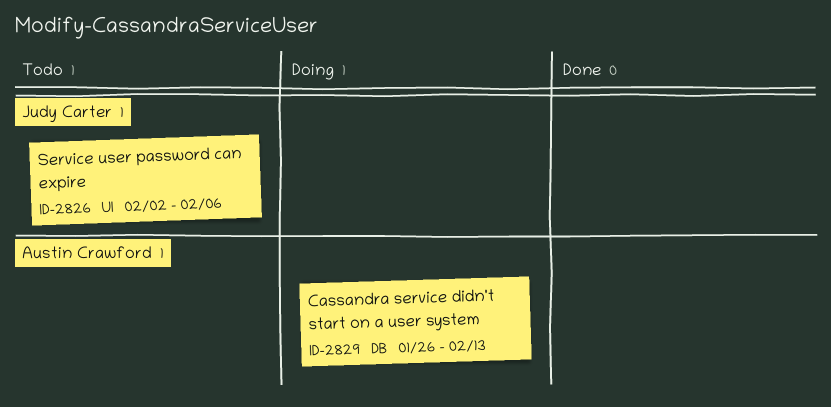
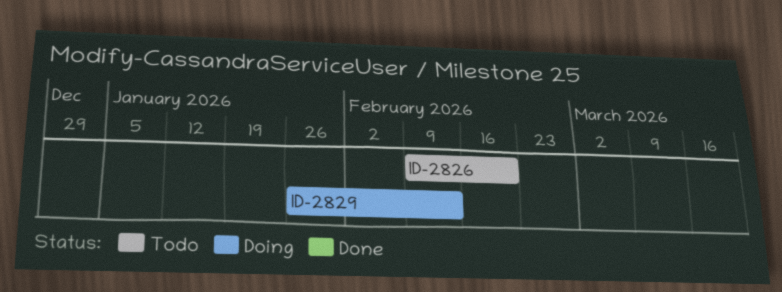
ID-2826, start: Feb 2 -> Feb 9
ID-2826, due: Feb 6 -> Feb 20

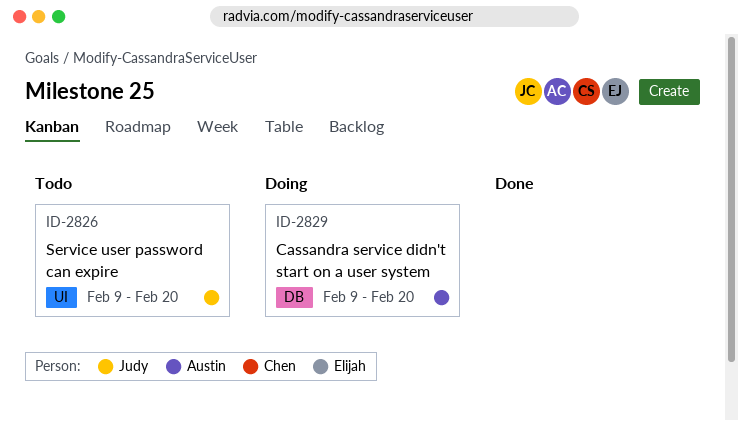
ID-2829, start: Jan 26 -> Feb 9
ID-2829, due: Feb 13 -> Feb 20

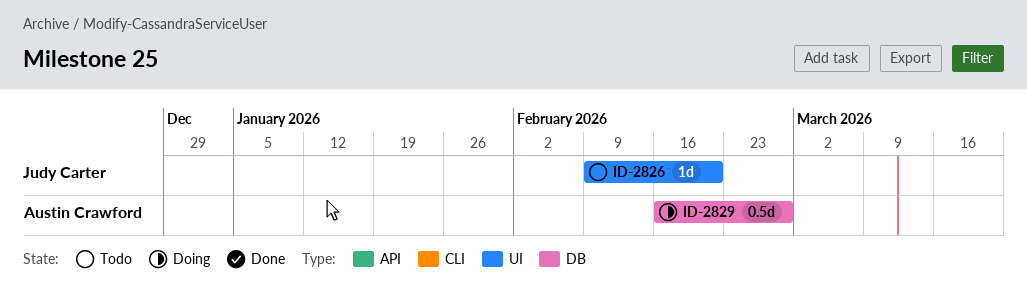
ID-2829, start: Feb 9 -> Feb 16
ID-2829, due: Feb 20 -> Feb 27

